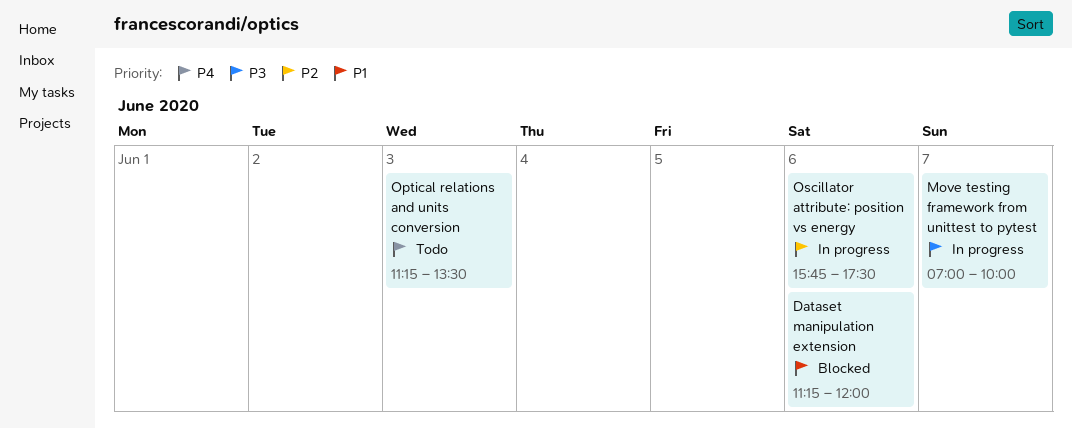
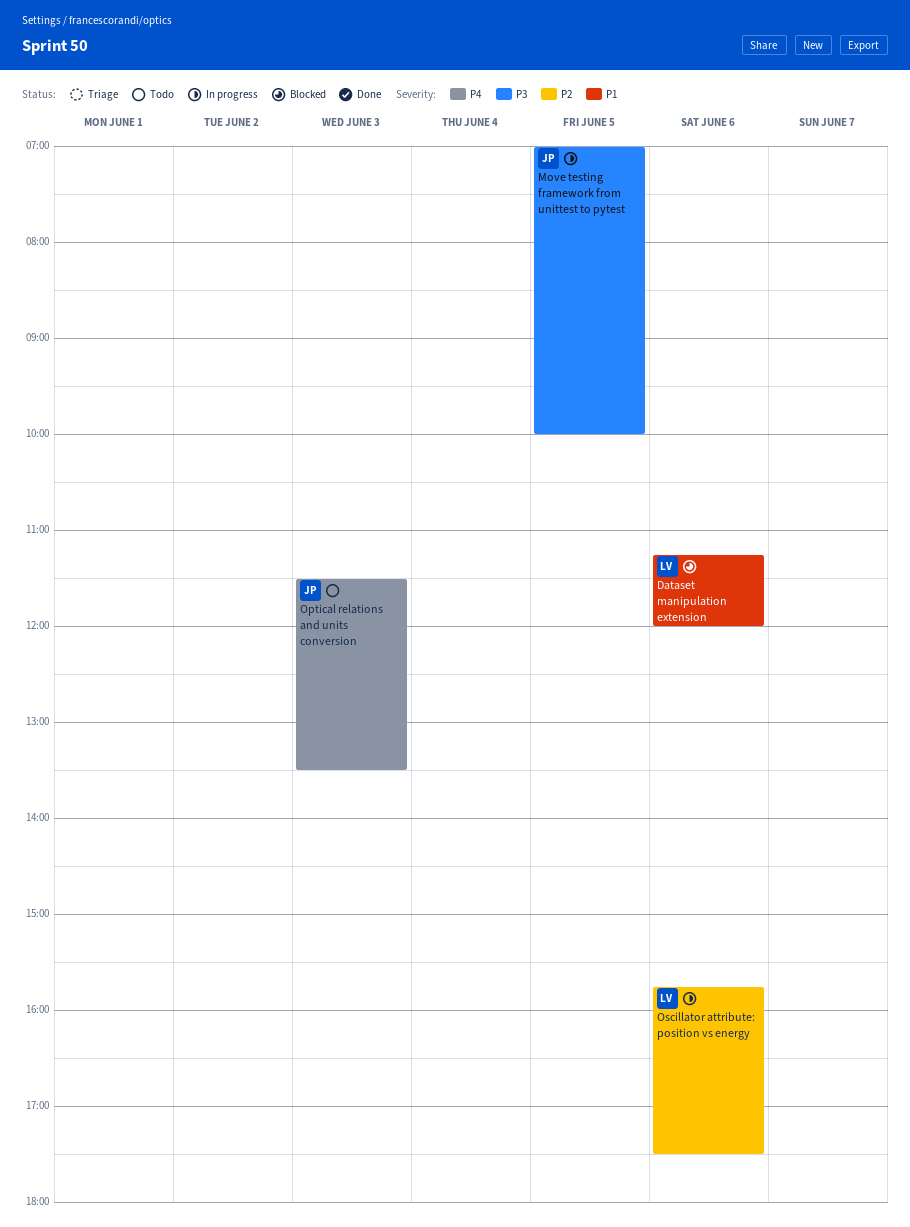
Move testing framework from unittest to pytest, day: Jun 7 -> Jun 5
Optical relations and units conversion, begins: 11:15 -> 11:30

